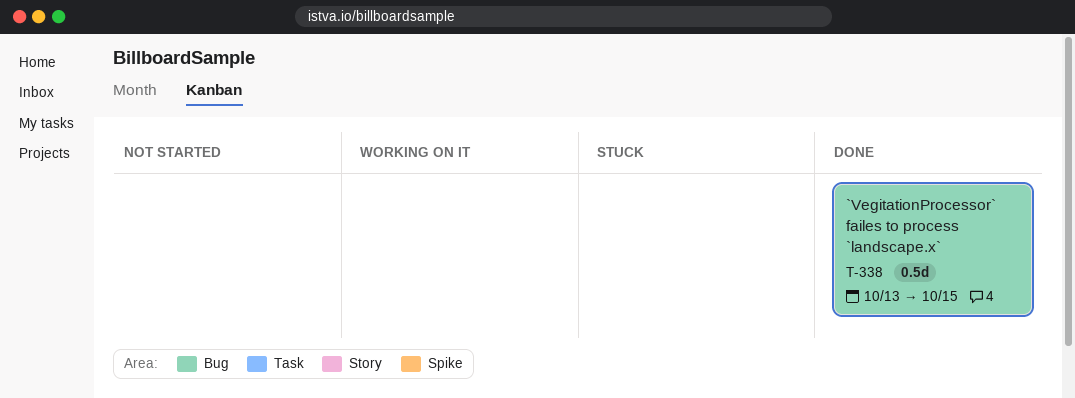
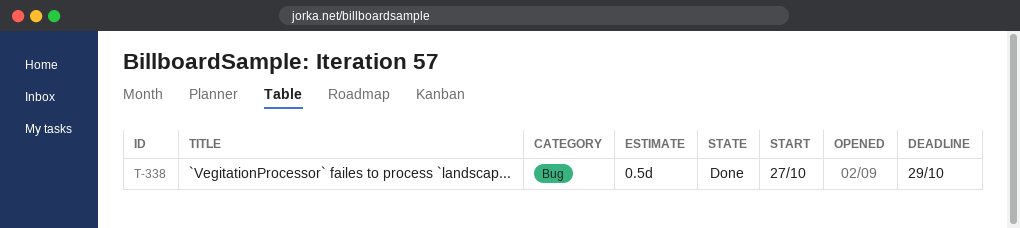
T-338, start: Oct 13 -> Oct 27
T-338, due: Oct 15 -> Oct 29

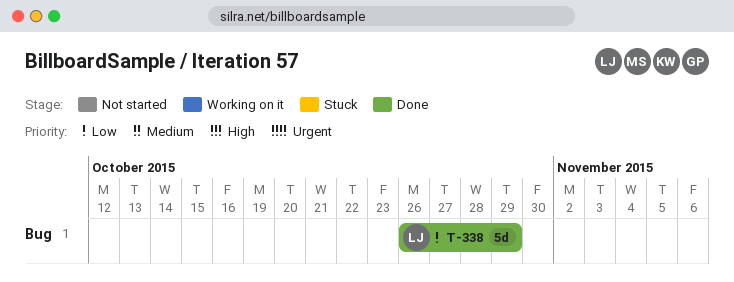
T-338, estimate: 0.5d -> 5d
T-338, start: Oct 27 -> Oct 26

